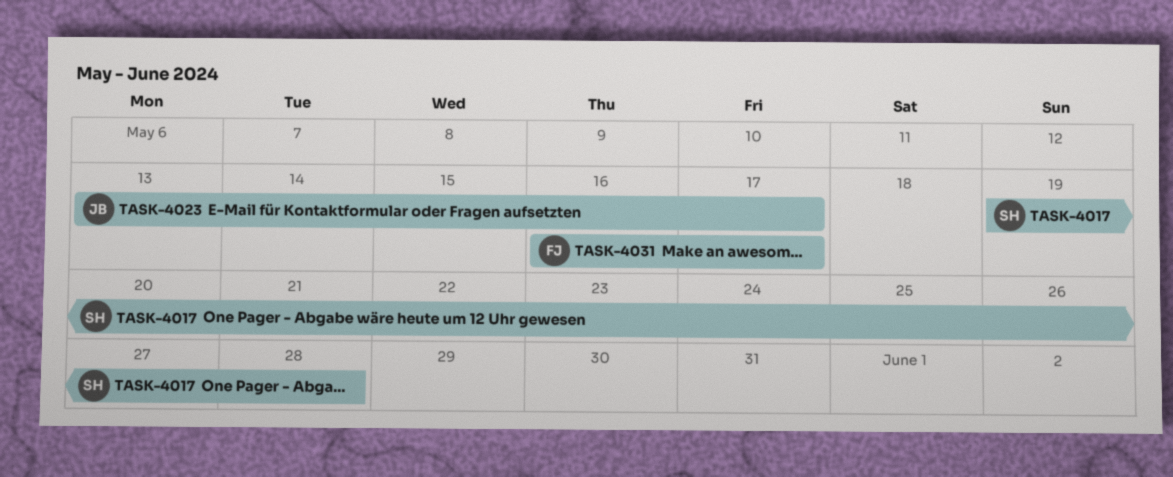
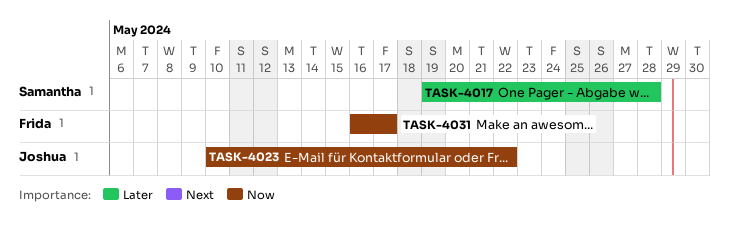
TASK-4023, start: May 13 -> May 10
TASK-4023, due: May 17 -> May 22

